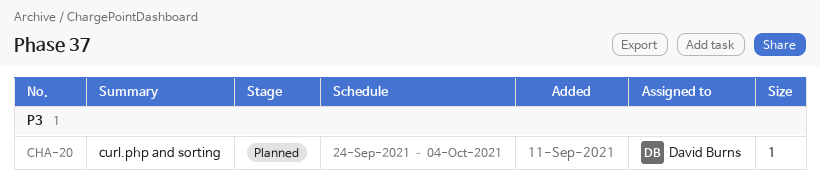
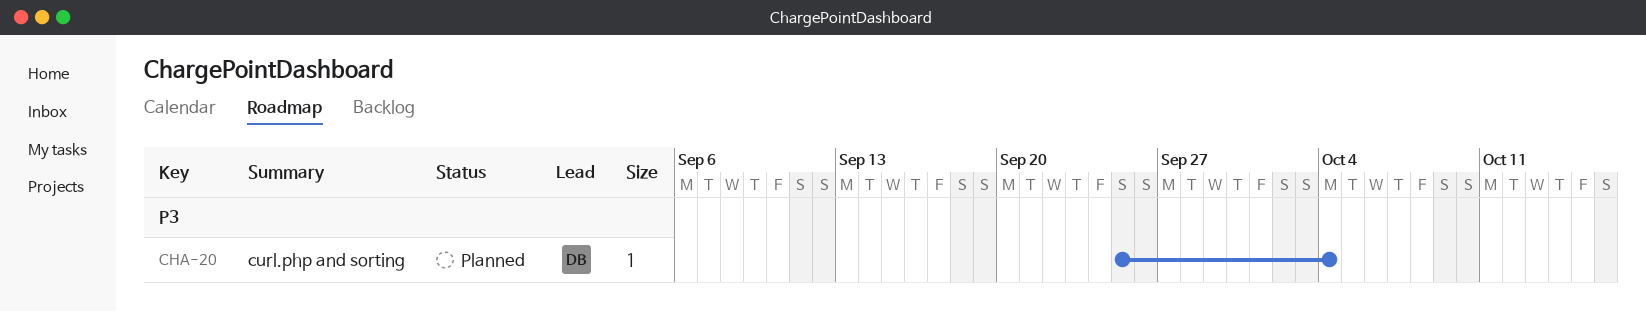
CHA-20, start: Sep 24 -> Sep 25

